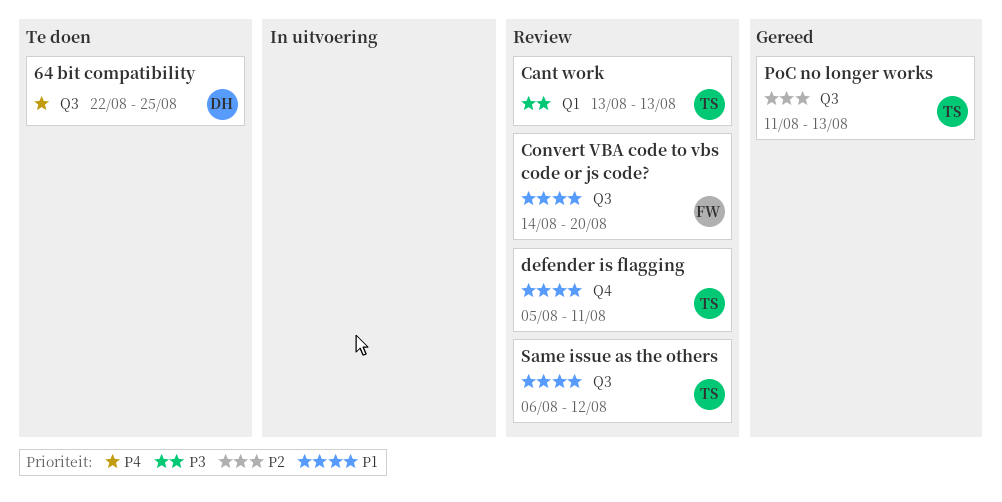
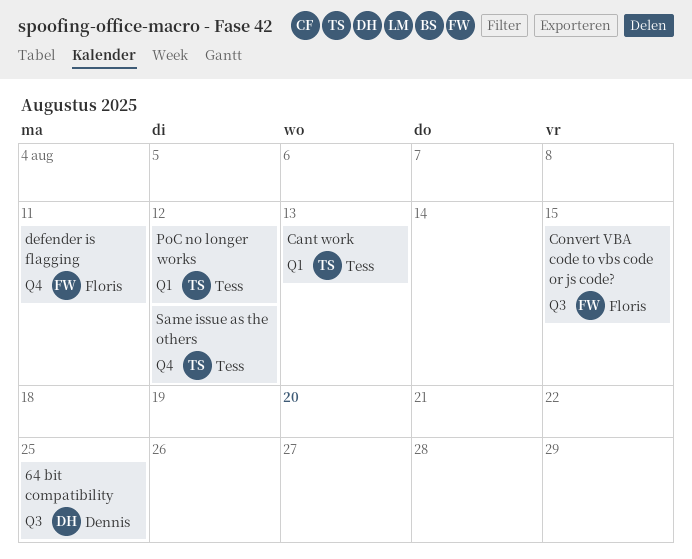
Convert VBA code to vbs code or js code?, due: Aug 20 -> Aug 15
defender is flagging, owner: Tess -> Floris
PoC no longer works, label: Q3 -> Q1
PoC no longer works, due: Aug 13 -> Aug 12
Same issue as the others, label: Q3 -> Q4

